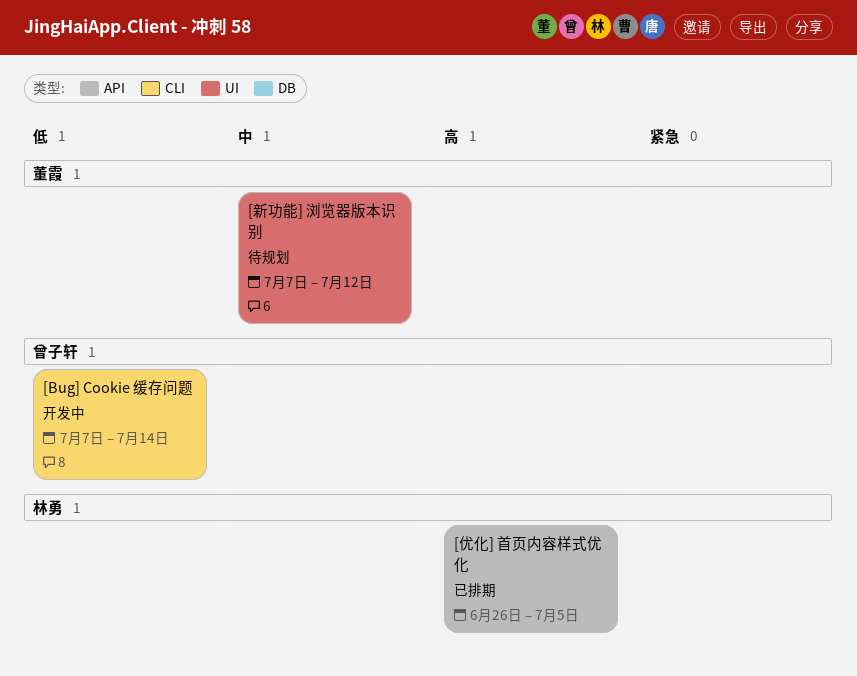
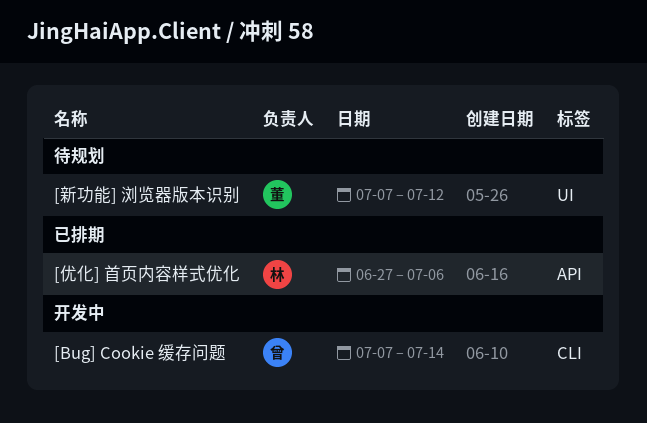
[优化] 首页内容样式优化, start: Jun 26 -> Jun 27
[优化] 首页内容样式优化, due: Jul 5 -> Jul 6

